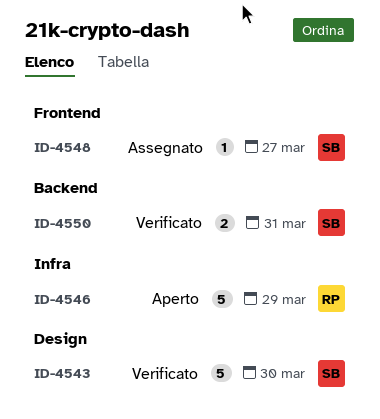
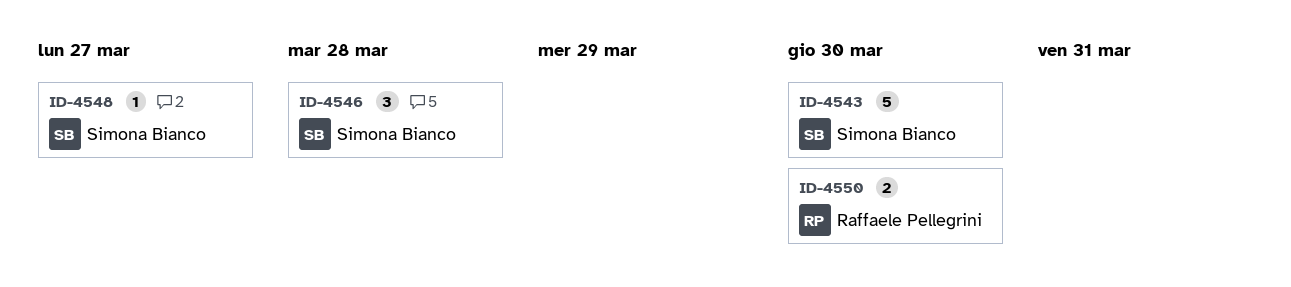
ID-4546, owner: Raffaele Pellegrini -> Simona Bianco
ID-4546, estimate: 5 -> 3
ID-4546, due: Mar 29 -> Mar 28
ID-4550, owner: Simona Bianco -> Raffaele Pellegrini
ID-4550, due: Mar 31 -> Mar 30

